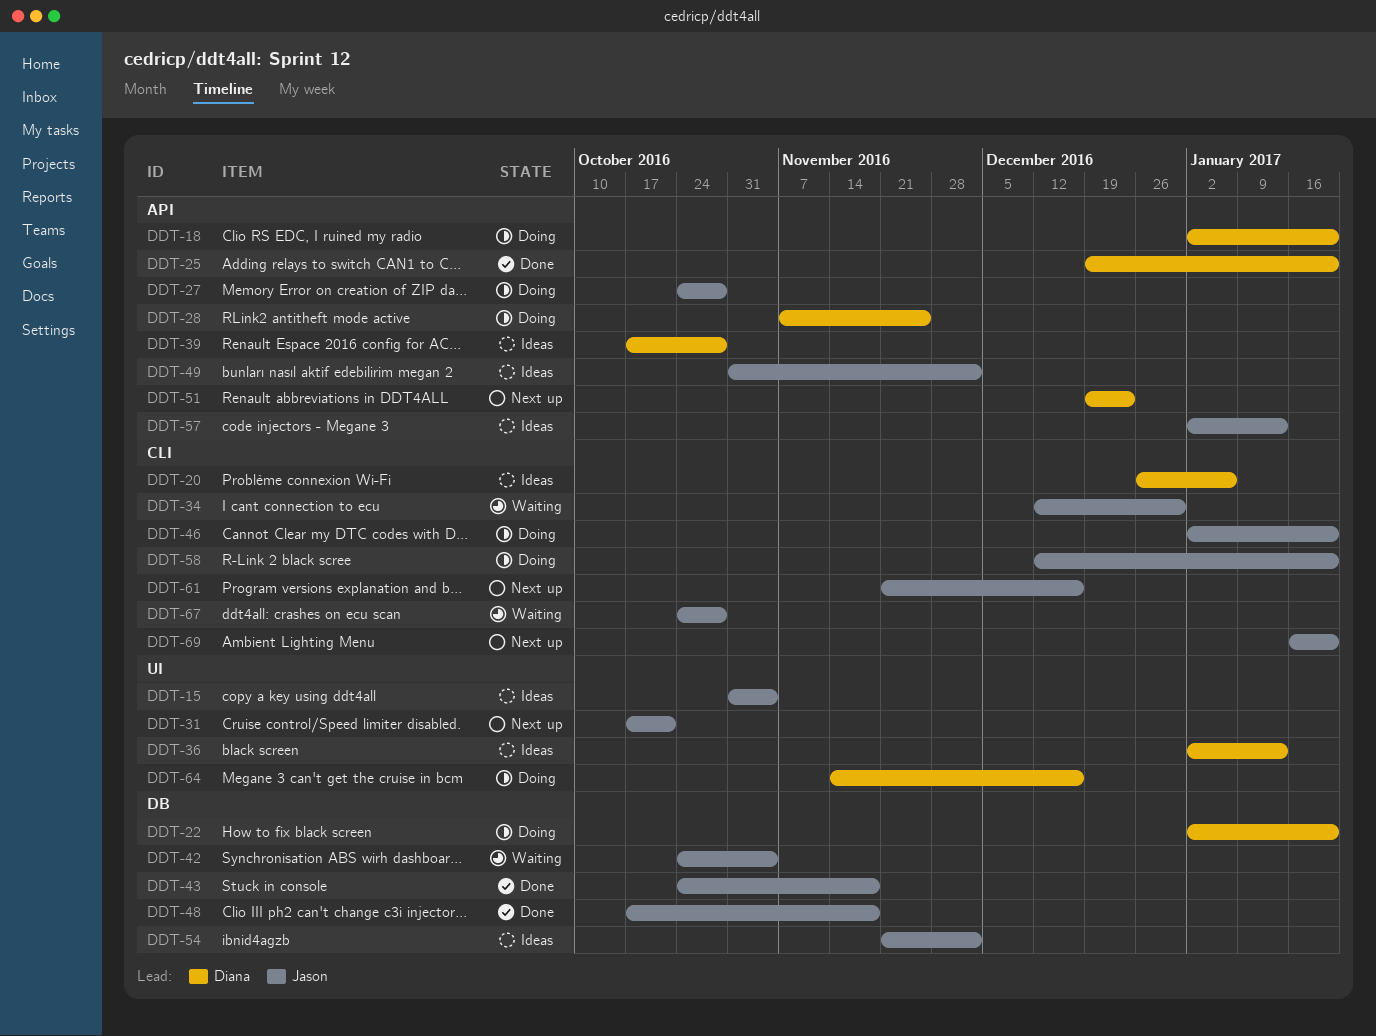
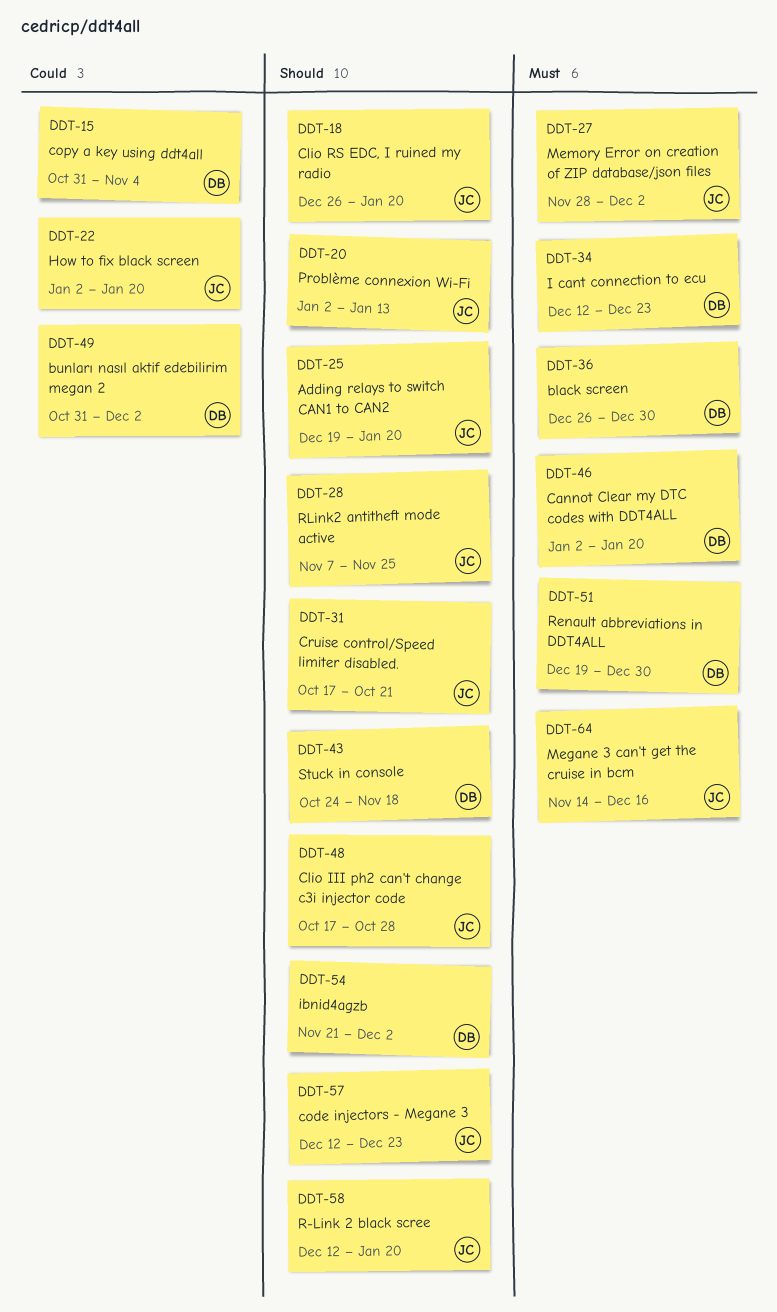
DDT-15, owner: Jason -> Diana
DDT-18, owner: Diana -> Jason
DDT-18, start: Jan 2 -> Dec 26
DDT-20, owner: Diana -> Jason
DDT-20, start: Dec 26 -> Jan 2
DDT-20, due: Jan 6 -> Jan 13
DDT-22, owner: Diana -> Jason
DDT-25, owner: Diana -> Jason
DDT-27, start: Oct 24 -> Nov 28
DDT-27, due: Oct 28 -> Dec 2
DDT-28, owner: Diana -> Jason
DDT-34, owner: Jason -> Diana
DDT-34, due: Dec 30 -> Dec 23
DDT-36, start: Jan 2 -> Dec 26
DDT-36, due: Jan 13 -> Dec 30
DDT-39: present -> none
DDT-42: present -> none
DDT-43, owner: Jason -> Diana
DDT-46, owner: Jason -> Diana
DDT-48, due: Nov 18 -> Oct 28
DDT-49, owner: Jason -> Diana
DDT-51, due: Dec 23 -> Dec 30
DDT-54, owner: Jason -> Diana
DDT-57, start: Jan 2 -> Dec 12
DDT-57, due: Jan 13 -> Dec 23
DDT-61: present -> none
DDT-64, owner: Diana -> Jason
DDT-67: present -> none
DDT-69: present -> none

